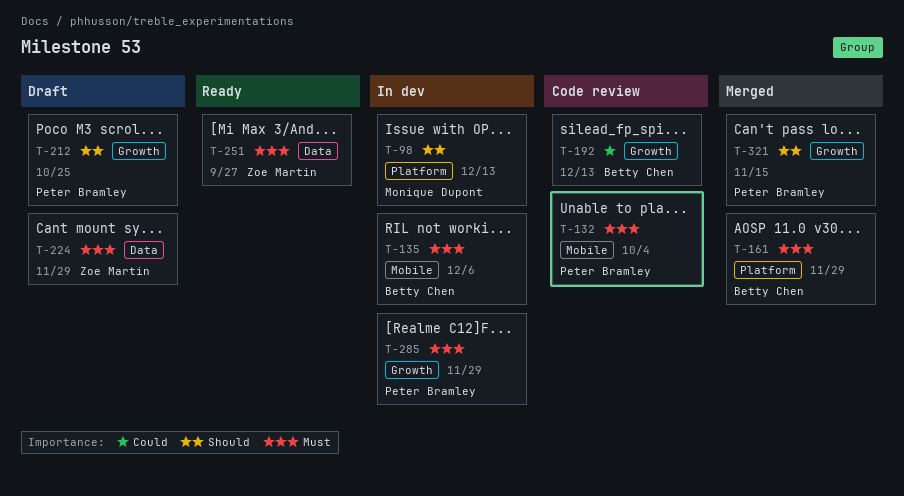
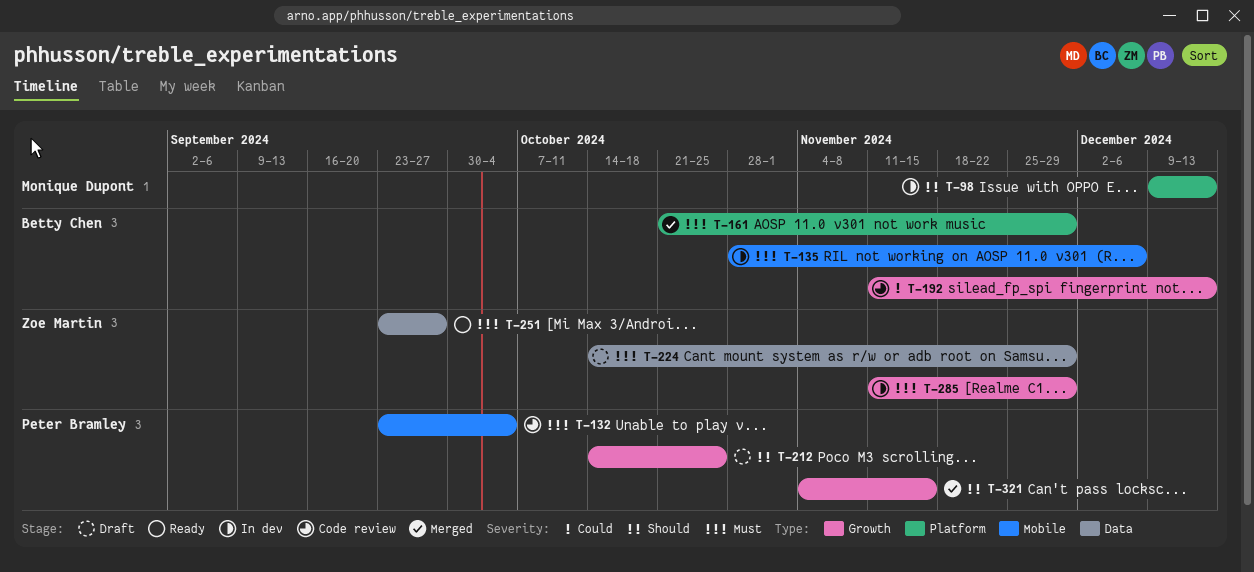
T-285, owner: Peter Bramley -> Zoe Martin

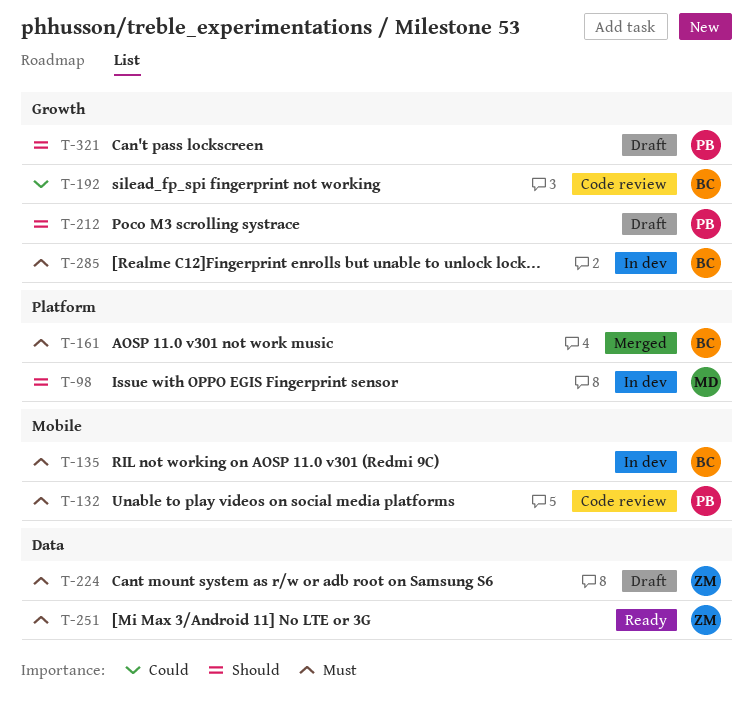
T-285, owner: Zoe Martin -> Betty Chen
T-321, status: Merged -> Draft

